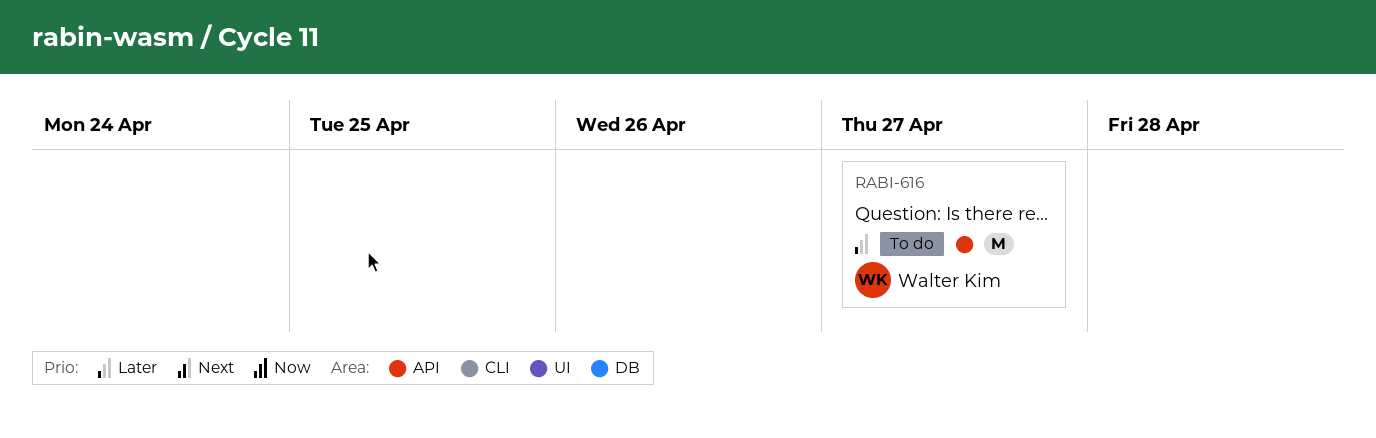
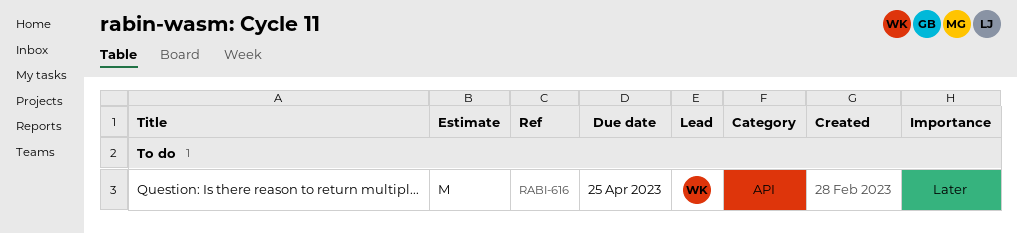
RABI-616, due: Apr 27 -> Apr 25

